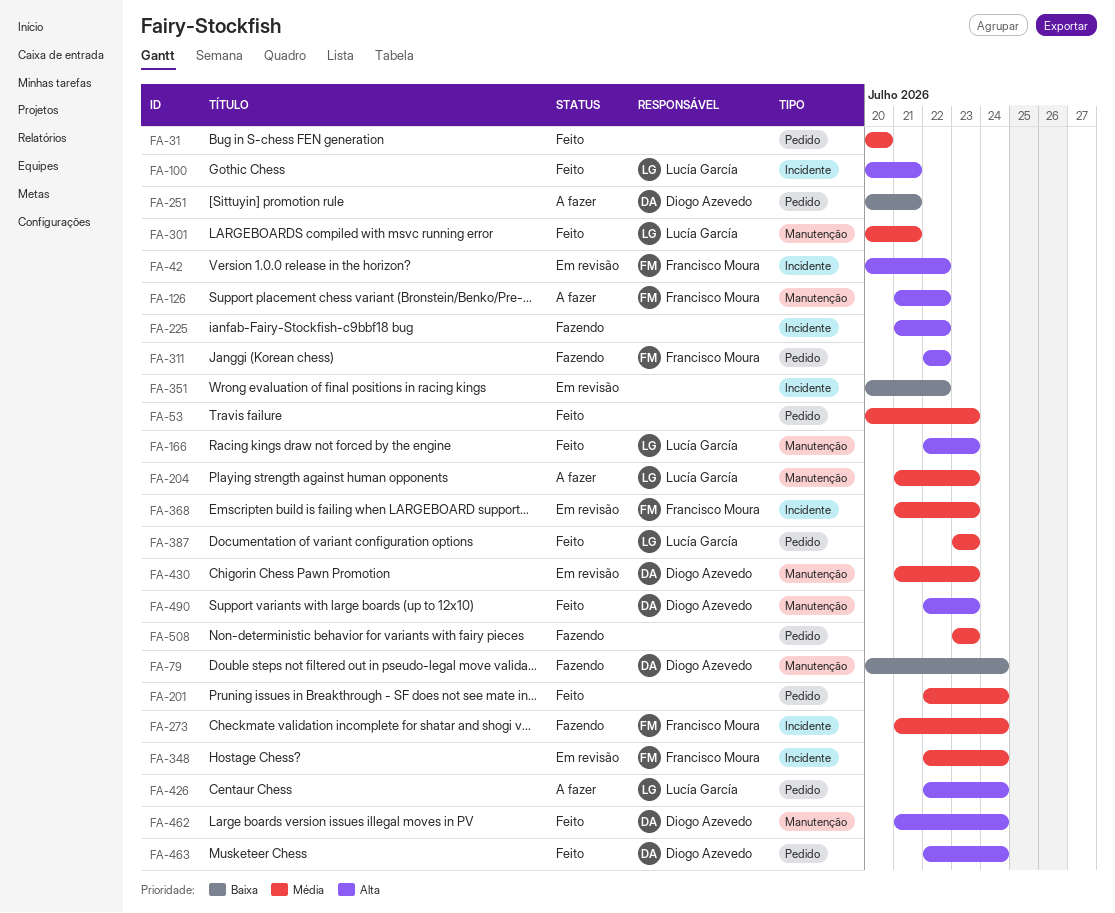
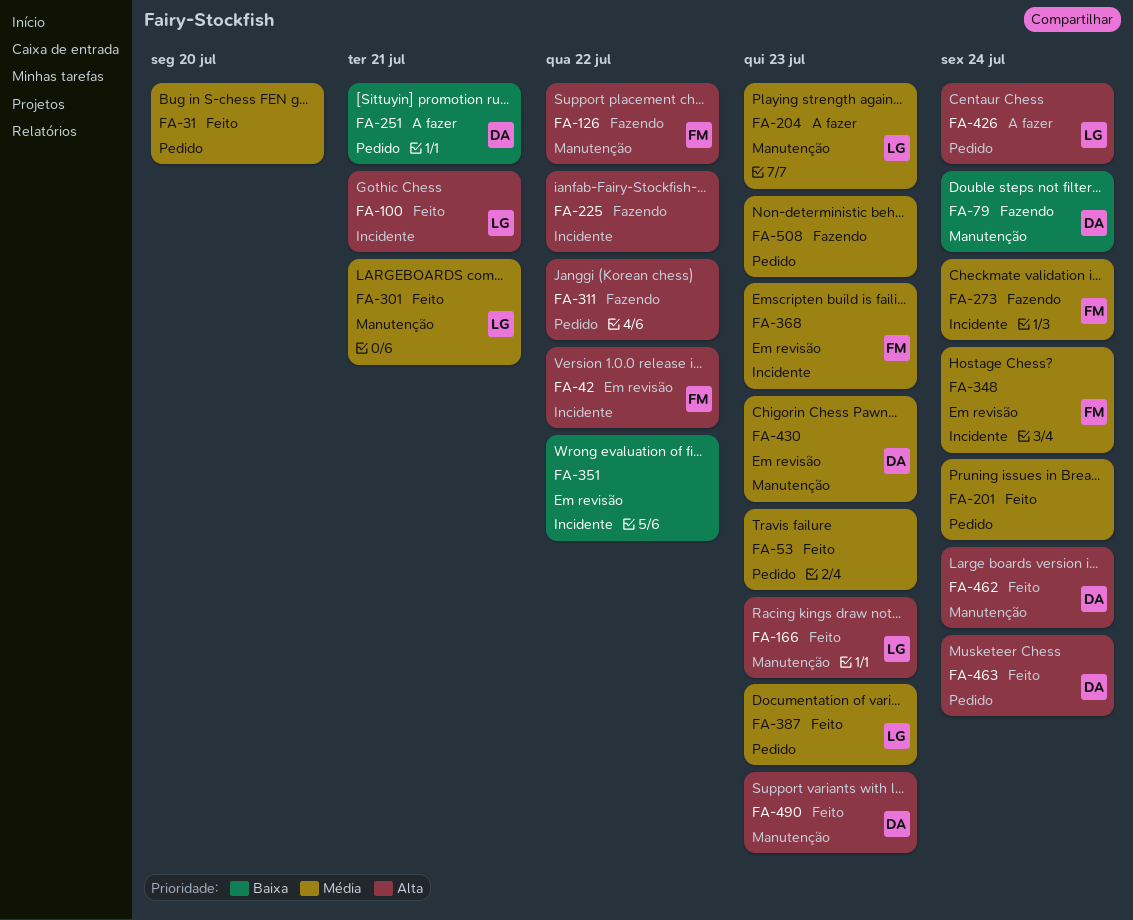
FA-126, status: A fazer -> Fazendo
FA-311, owner: Francisco Moura -> none

